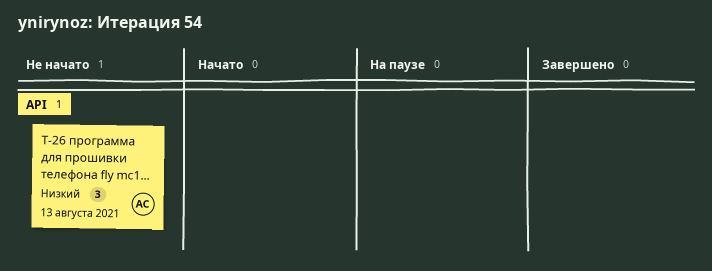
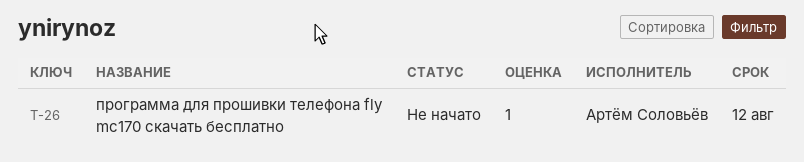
T-26, estimate: 3 -> 1
T-26, due: Aug 13 -> Aug 12

